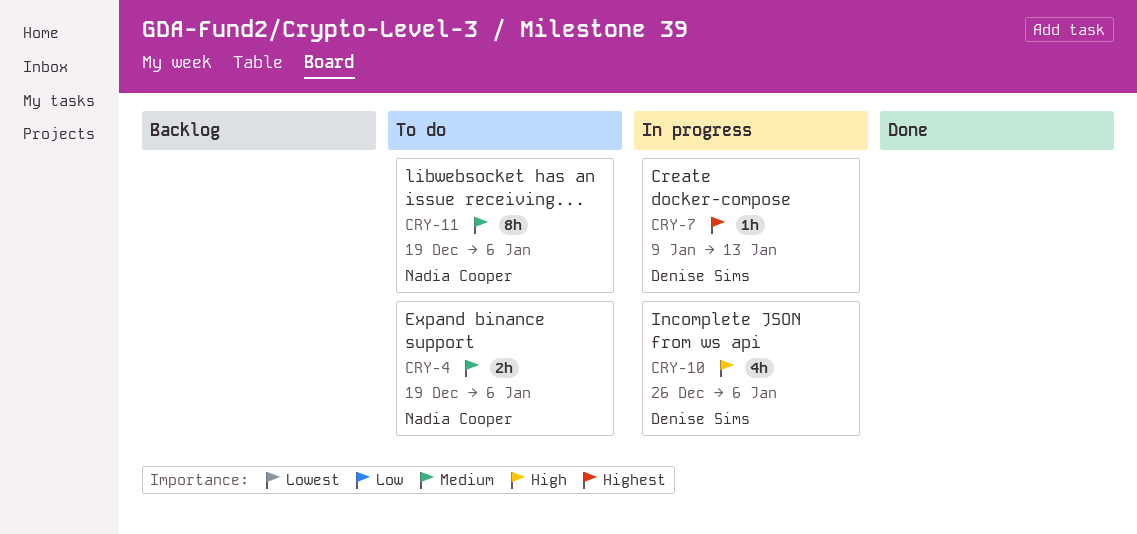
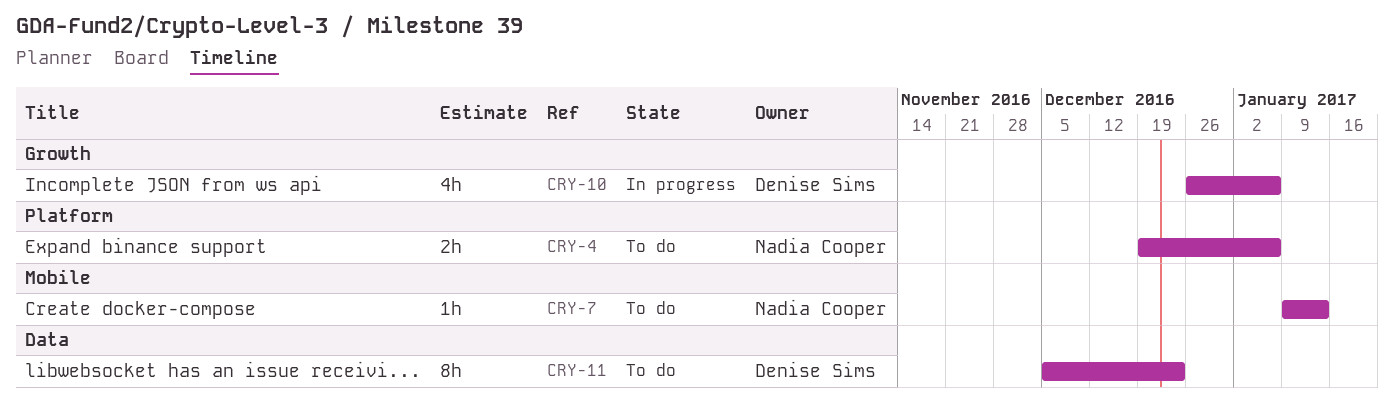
CRY-7, status: In progress -> To do
CRY-7, owner: Denise Sims -> Nadia Cooper
CRY-11, owner: Nadia Cooper -> Denise Sims
CRY-11, start: Dec 19 -> Dec 5
CRY-11, due: Jan 6 -> Dec 23

